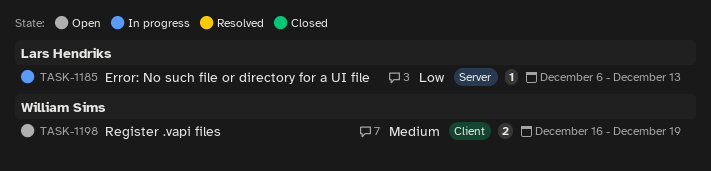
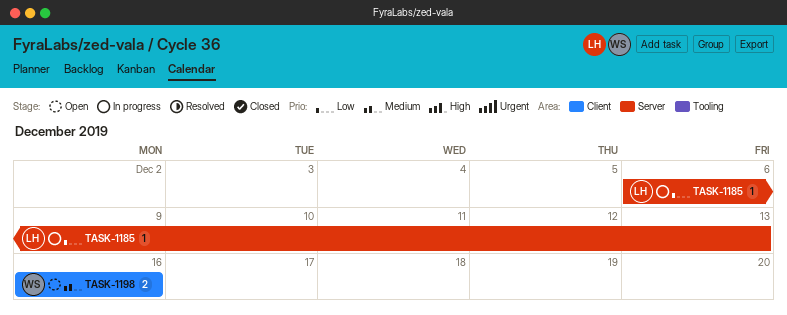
TASK-1198, due: Dec 19 -> Dec 16

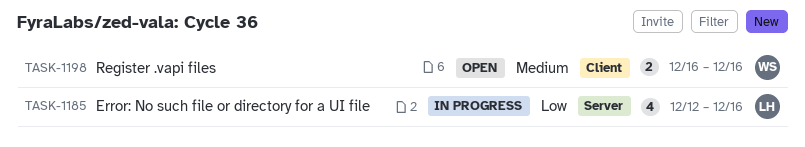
TASK-1185, estimate: 1 -> 4
TASK-1185, start: Dec 6 -> Dec 12
TASK-1185, due: Dec 13 -> Dec 16

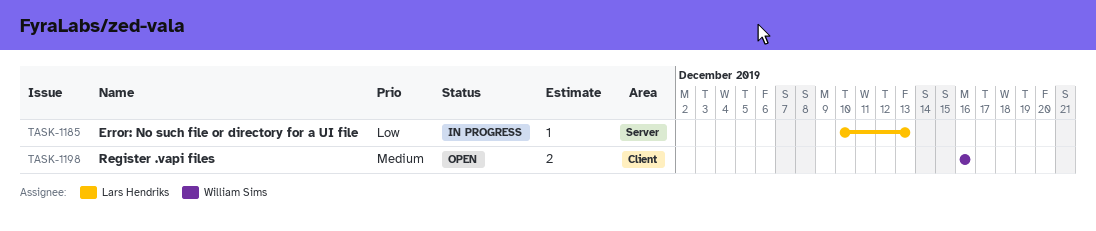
TASK-1185, estimate: 4 -> 1
TASK-1185, start: Dec 12 -> Dec 10
TASK-1185, due: Dec 16 -> Dec 13

